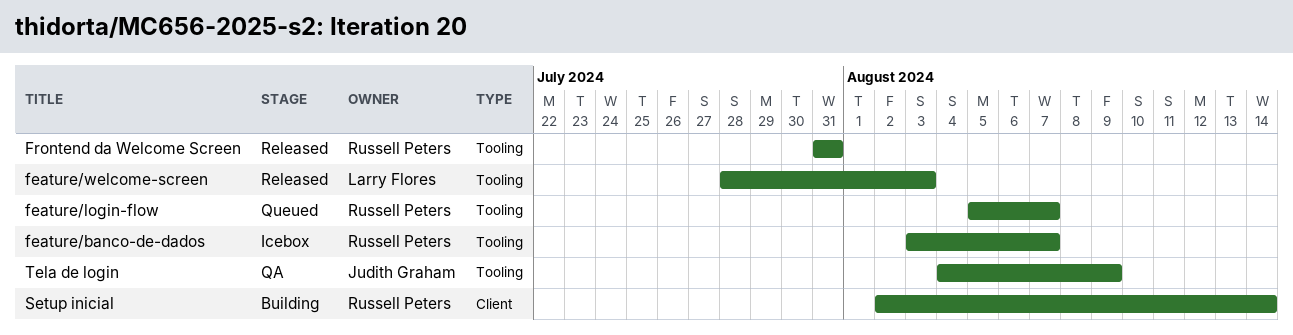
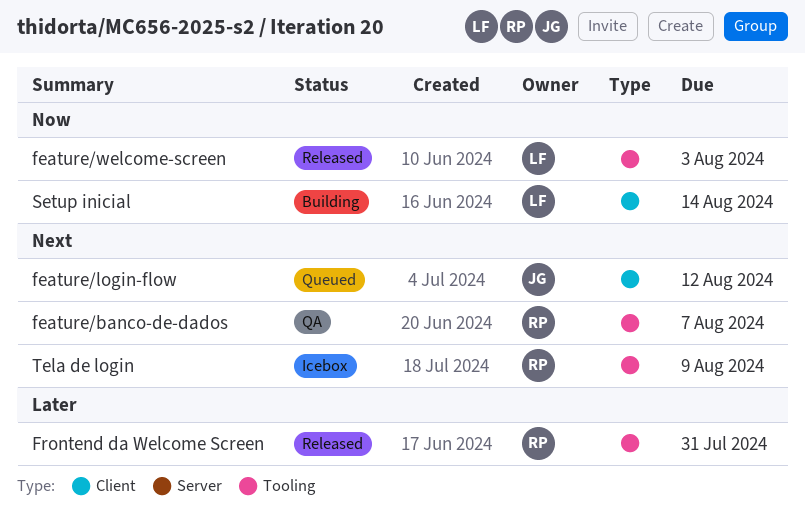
feature/banco-de-dados, status: Icebox -> QA
feature/login-flow, owner: Russell Peters -> Judith Graham
feature/login-flow, label: Tooling -> Client
feature/login-flow, due: Aug 7 -> Aug 12
Setup inicial, owner: Russell Peters -> Larry Flores
Tela de login, status: QA -> Icebox
Tela de login, owner: Judith Graham -> Russell Peters

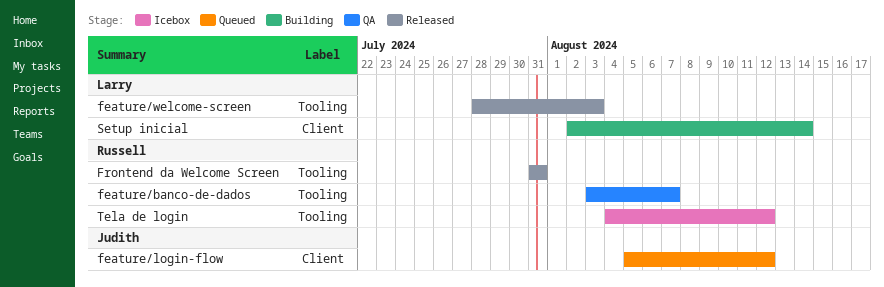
Tela de login, due: Aug 9 -> Aug 12

